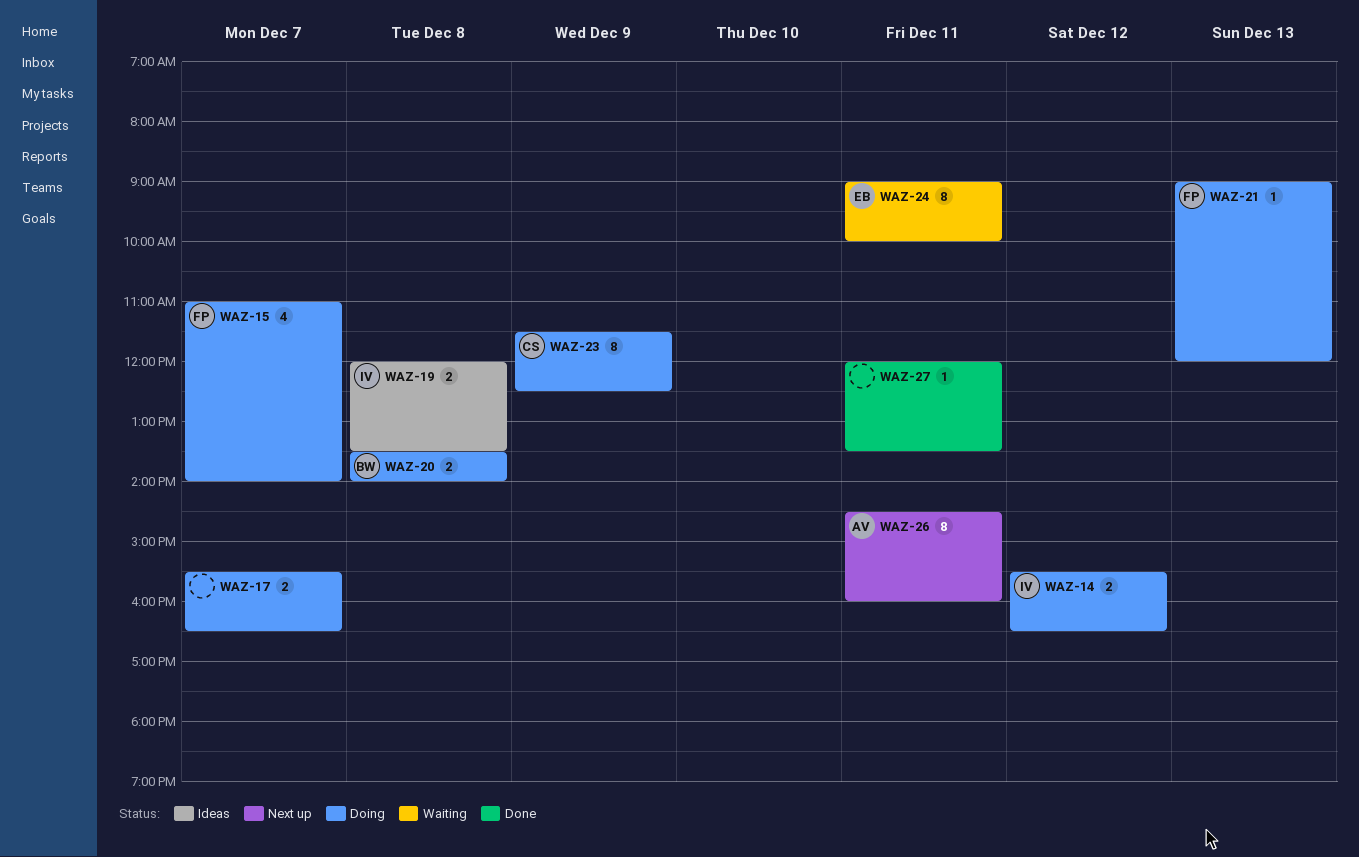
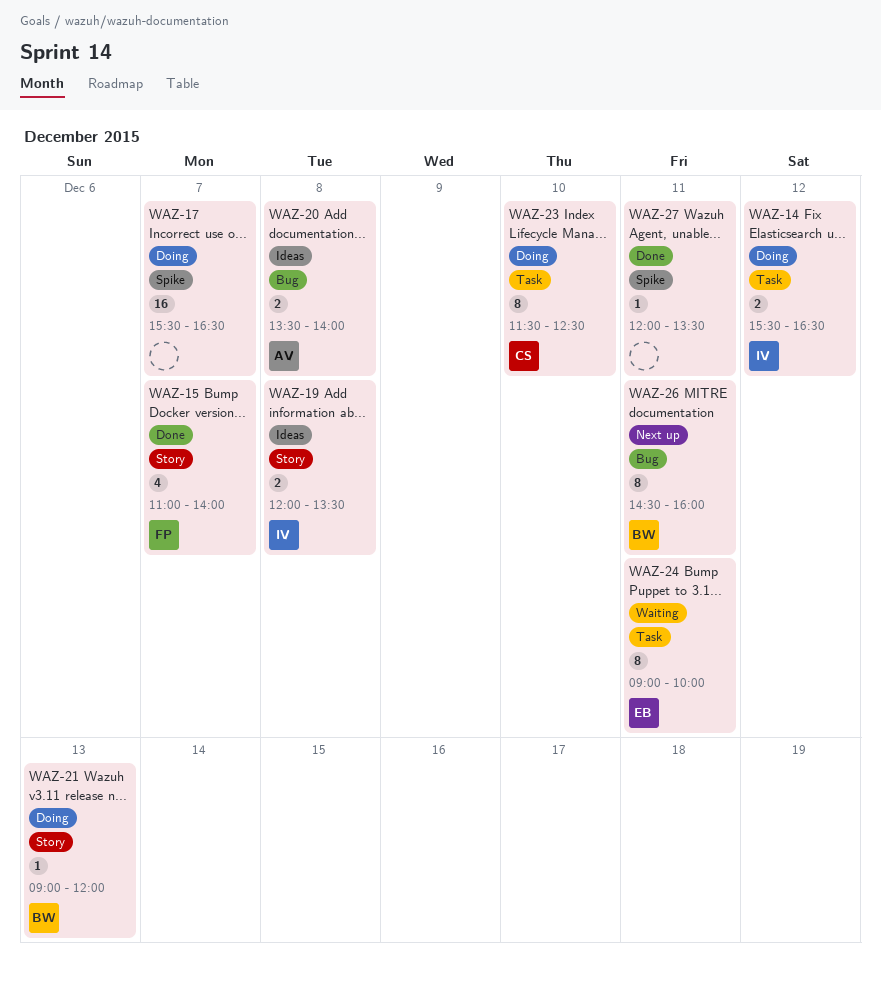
WAZ-15, status: Doing -> Done
WAZ-17, estimate: 2 -> 16
WAZ-20, status: Doing -> Ideas
WAZ-20, owner: BW -> AV
WAZ-21, owner: FP -> BW
WAZ-23, day: Dec 9 -> Dec 10
WAZ-26, owner: AV -> BW

